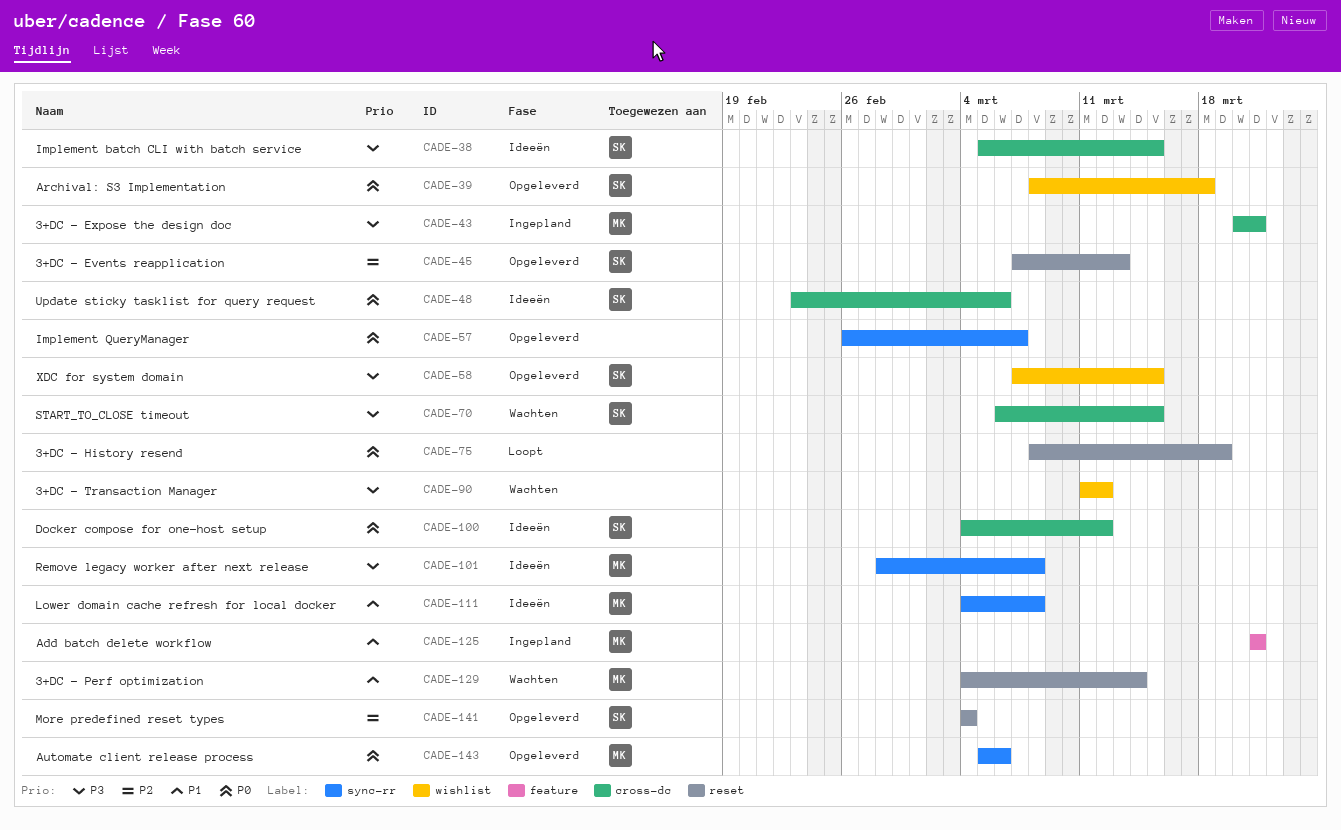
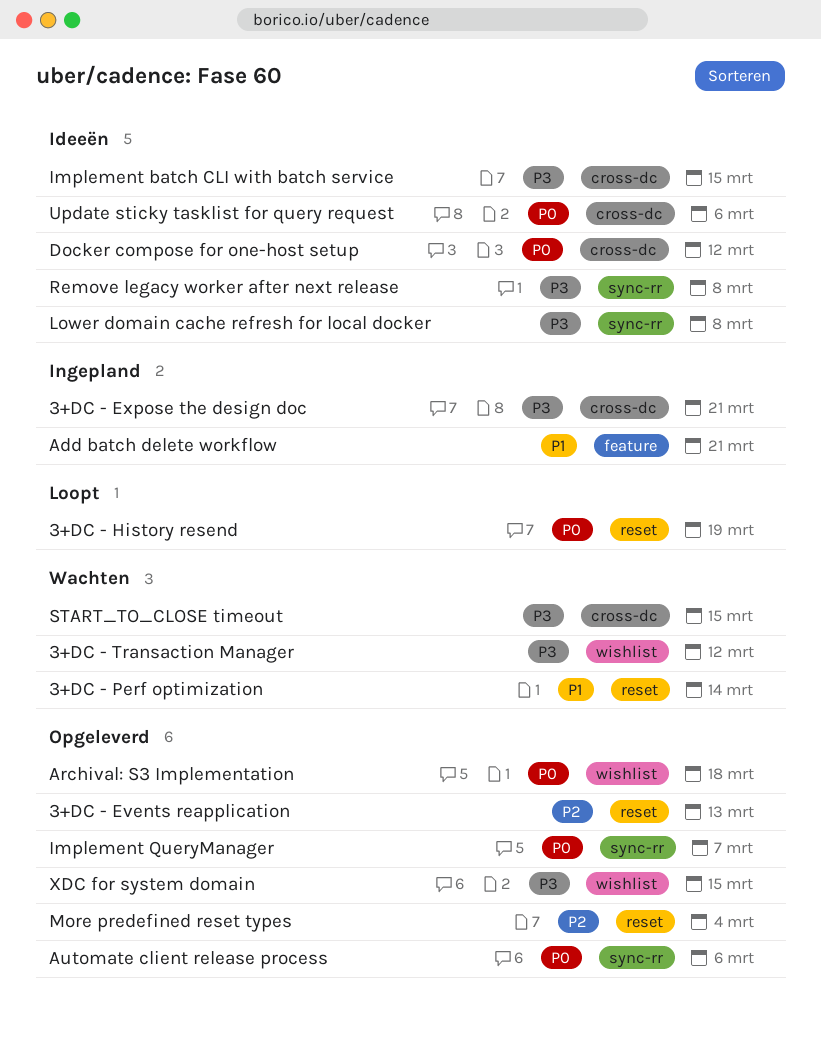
Lower domain cache refresh for local docker, priority: P1 -> P3

